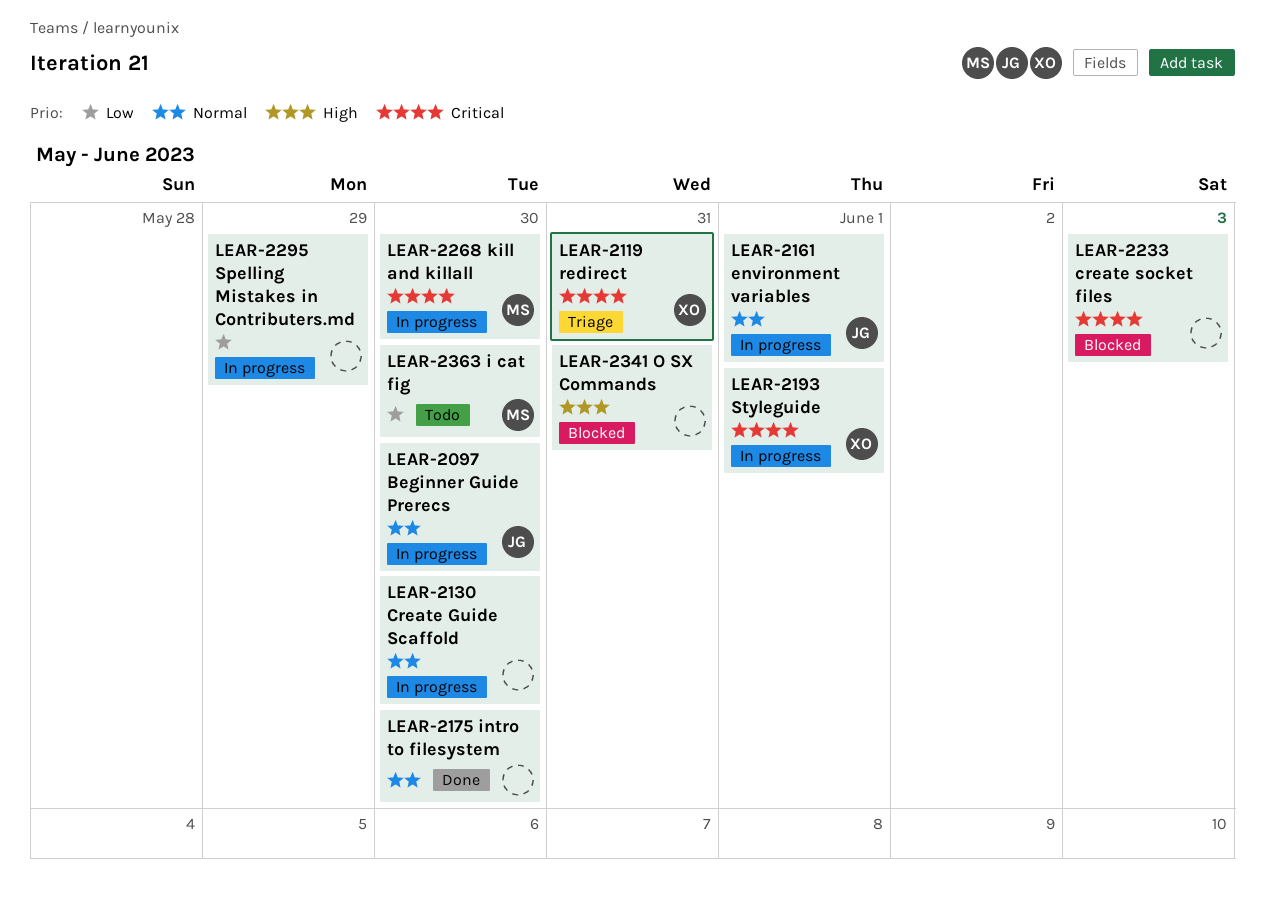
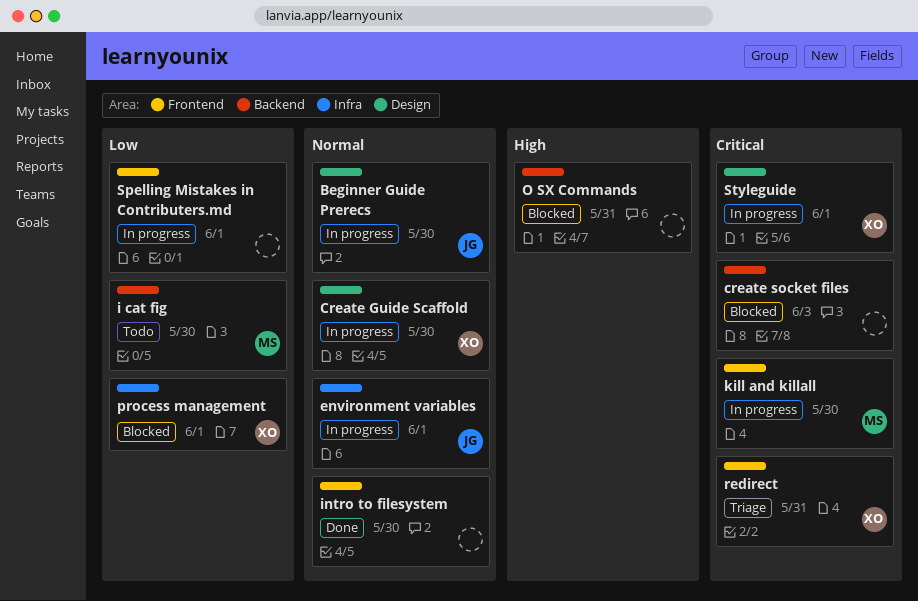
Create Guide Scaffold, owner: none -> XO
process management: none -> present
Spelling Mistakes in Contributers.md, due: May 29 -> Jun 1

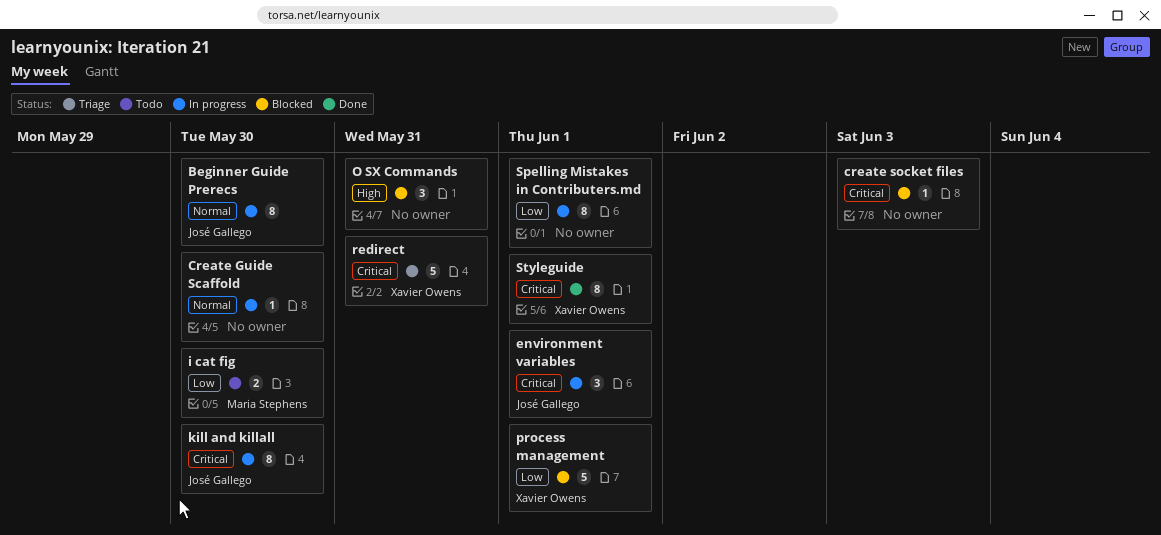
Create Guide Scaffold, owner: Xavier Owens -> none
environment variables, priority: Normal -> Critical
intro to filesystem: present -> none
kill and killall, owner: Maria Stephens -> José Gallego
Styleguide, status: In progress -> Done

